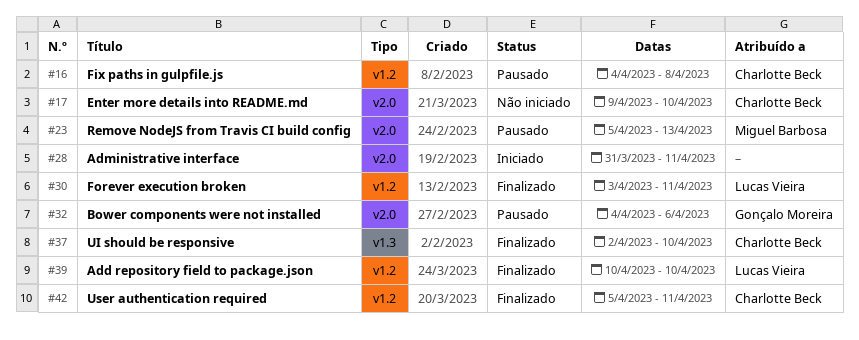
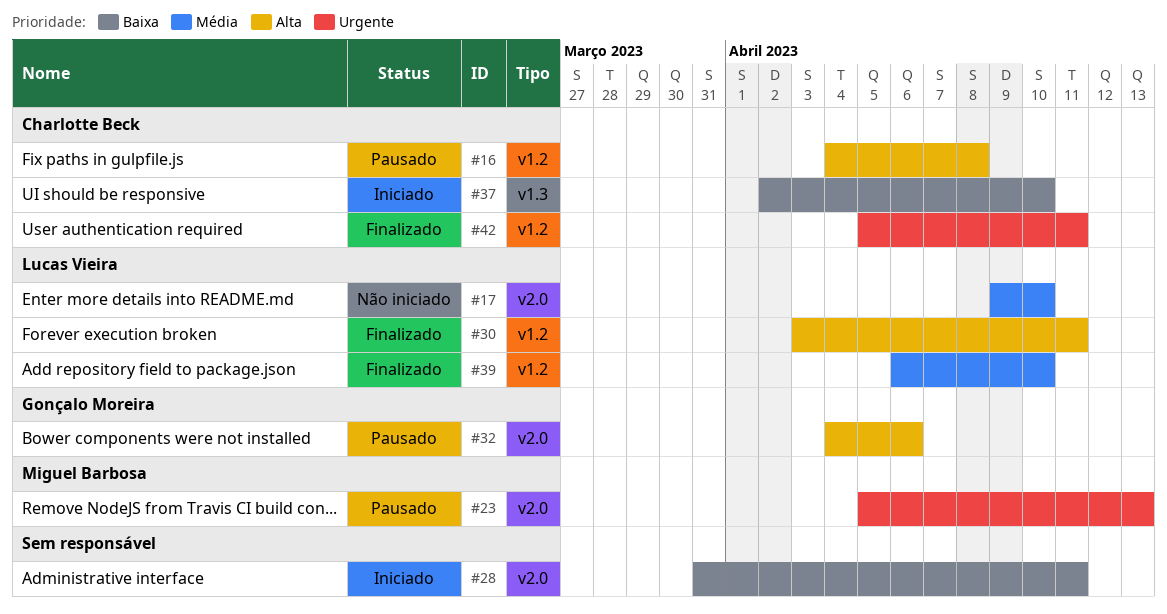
#17, owner: Charlotte Beck -> Lucas Vieira
#37, status: Finalizado -> Iniciado
#39, start: Apr 10 -> Apr 6

